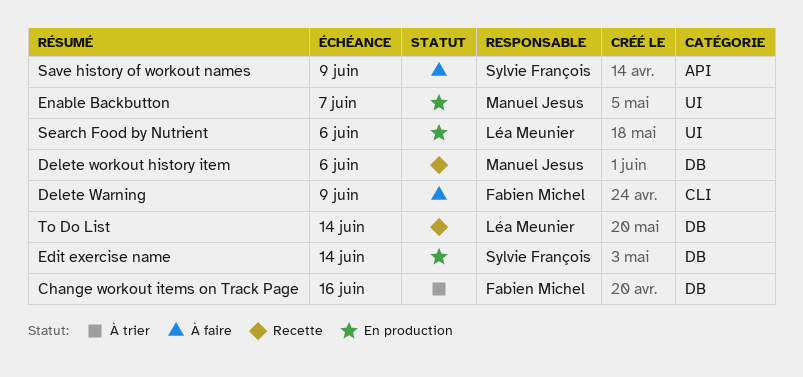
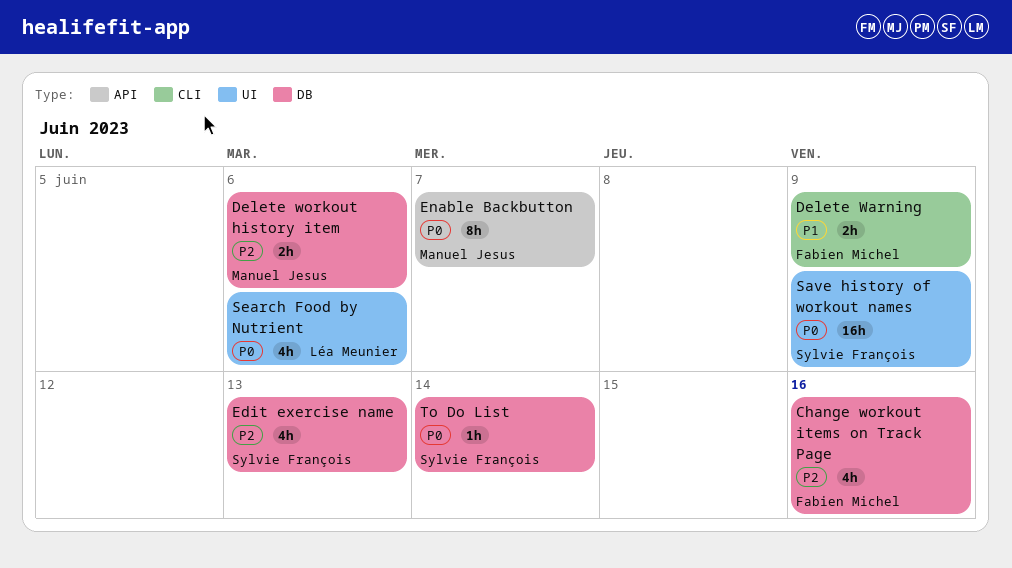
Edit exercise name, due: Jun 14 -> Jun 13
Enable Backbutton, label: UI -> API
Save history of workout names, label: API -> UI
To Do List, owner: Léa Meunier -> Sylvie François

